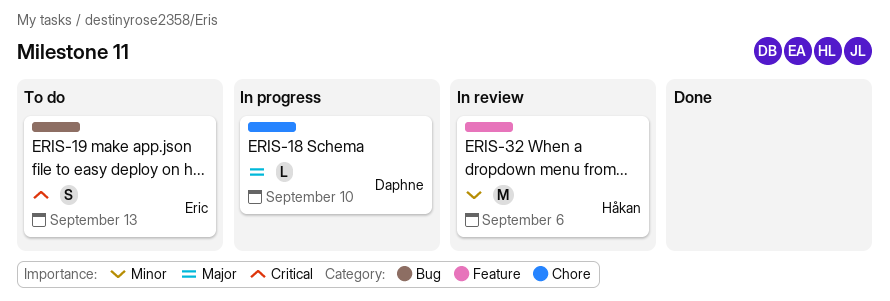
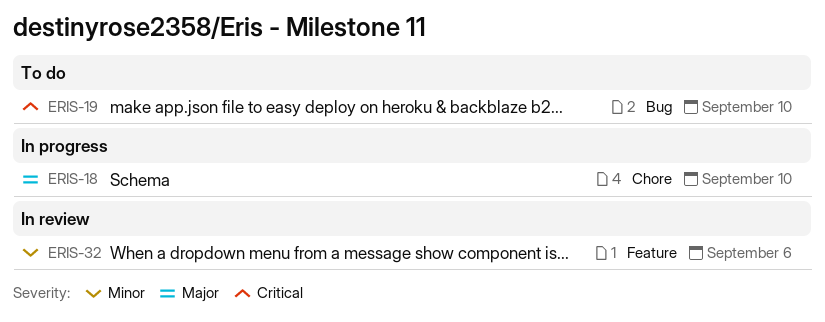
ERIS-19, due: Sep 13 -> Sep 10

